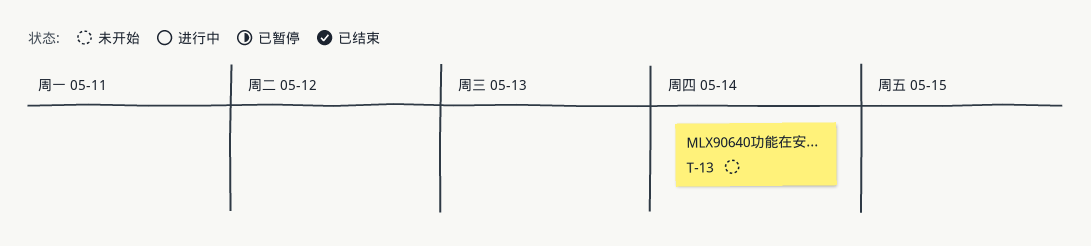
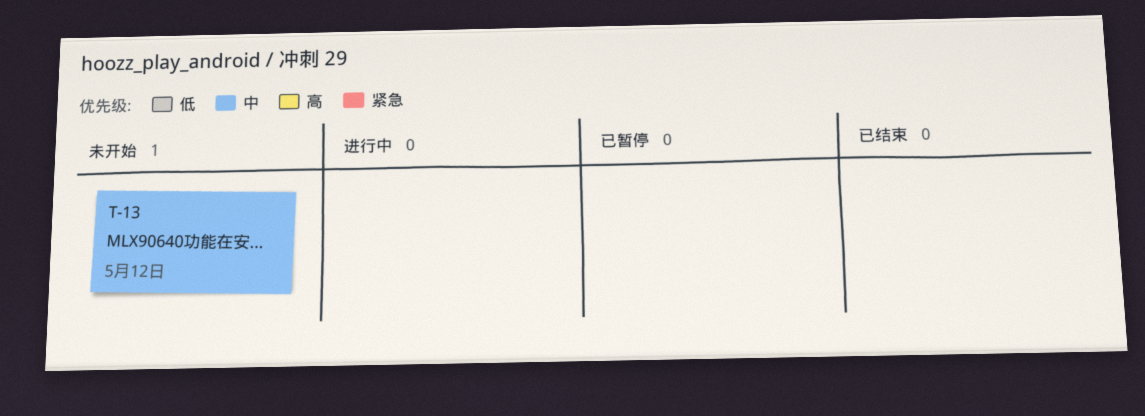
T-13, due: May 14 -> May 12

